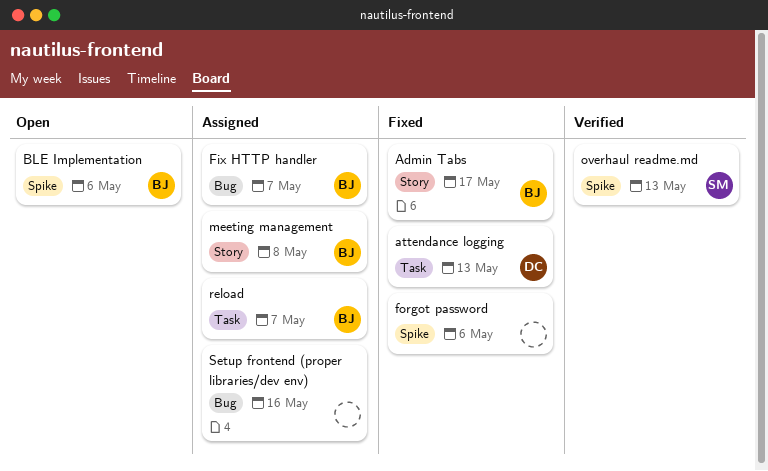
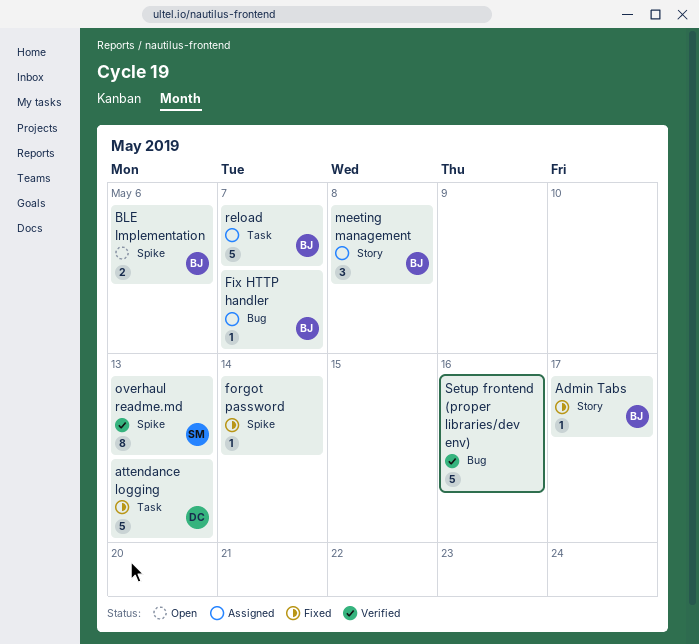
forgot password, due: May 6 -> May 14
Setup frontend (proper libraries/dev env), status: Assigned -> Verified

